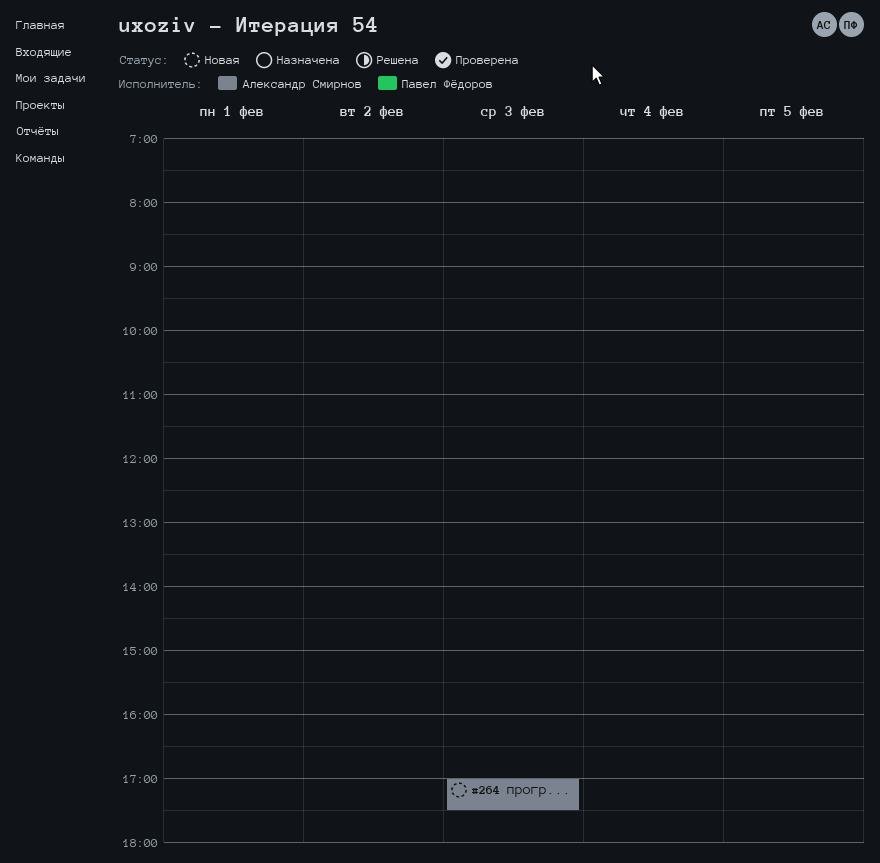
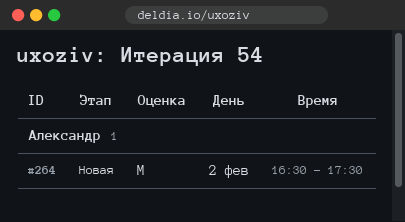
#264, day: Feb 3 -> Feb 2
#264, begins: 17:00 -> 16:30

